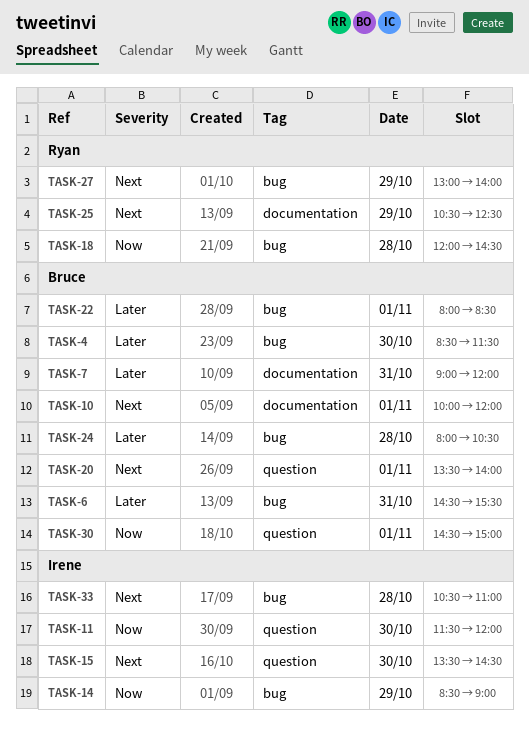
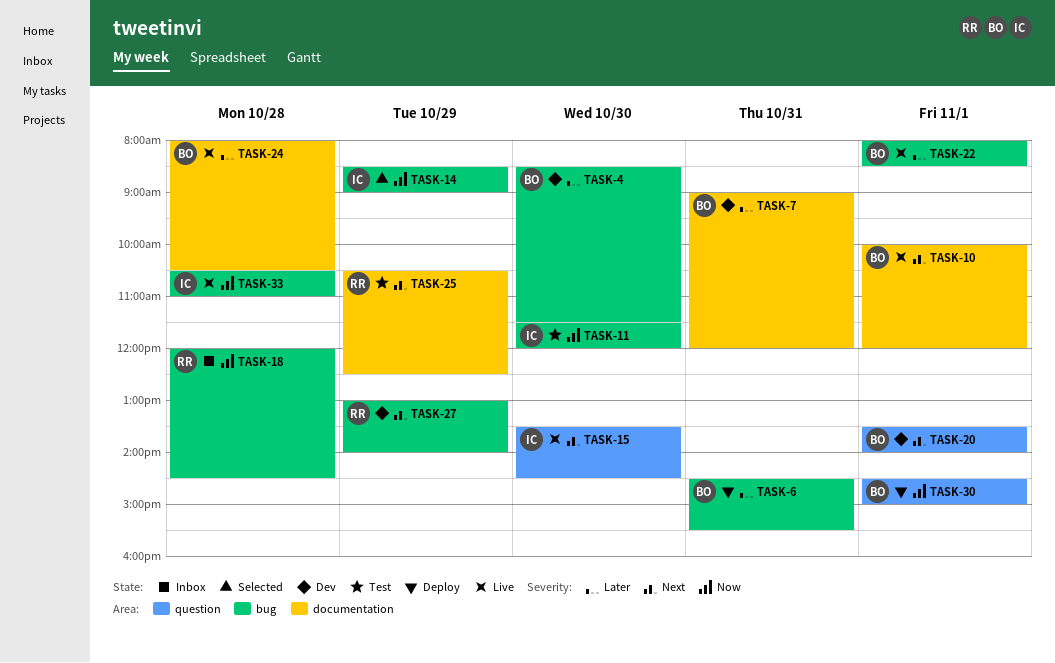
TASK-11, label: question -> bug
TASK-24, label: bug -> documentation
TASK-33, priority: Next -> Now

